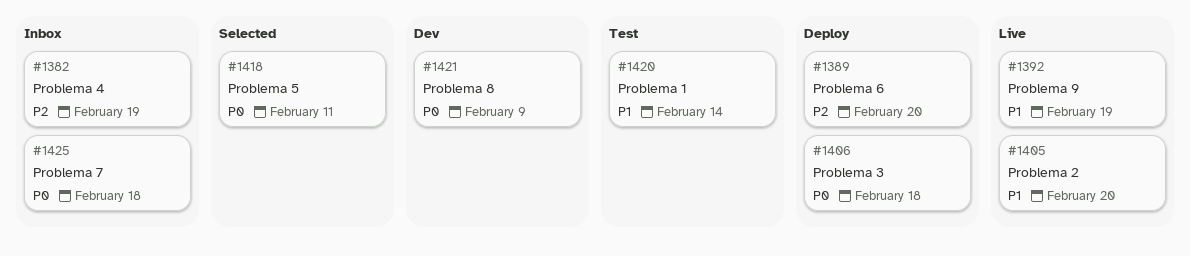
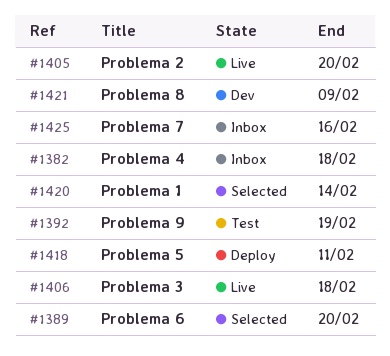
#1382, due: Feb 19 -> Feb 18
#1389, status: Deploy -> Selected
#1392, status: Live -> Test
#1406, status: Deploy -> Live
#1418, status: Selected -> Deploy
#1420, status: Test -> Selected
#1425, due: Feb 18 -> Feb 16

